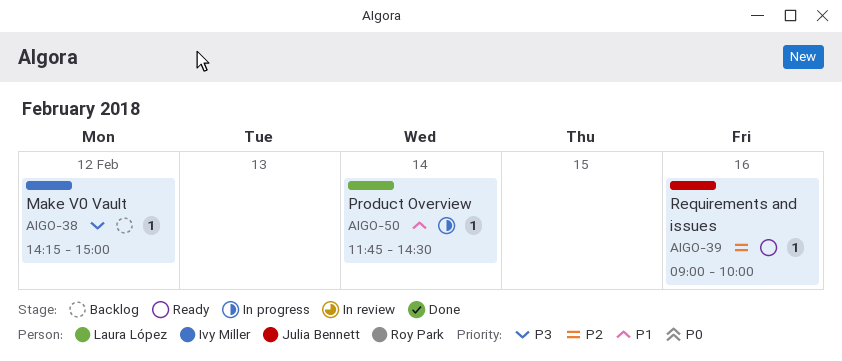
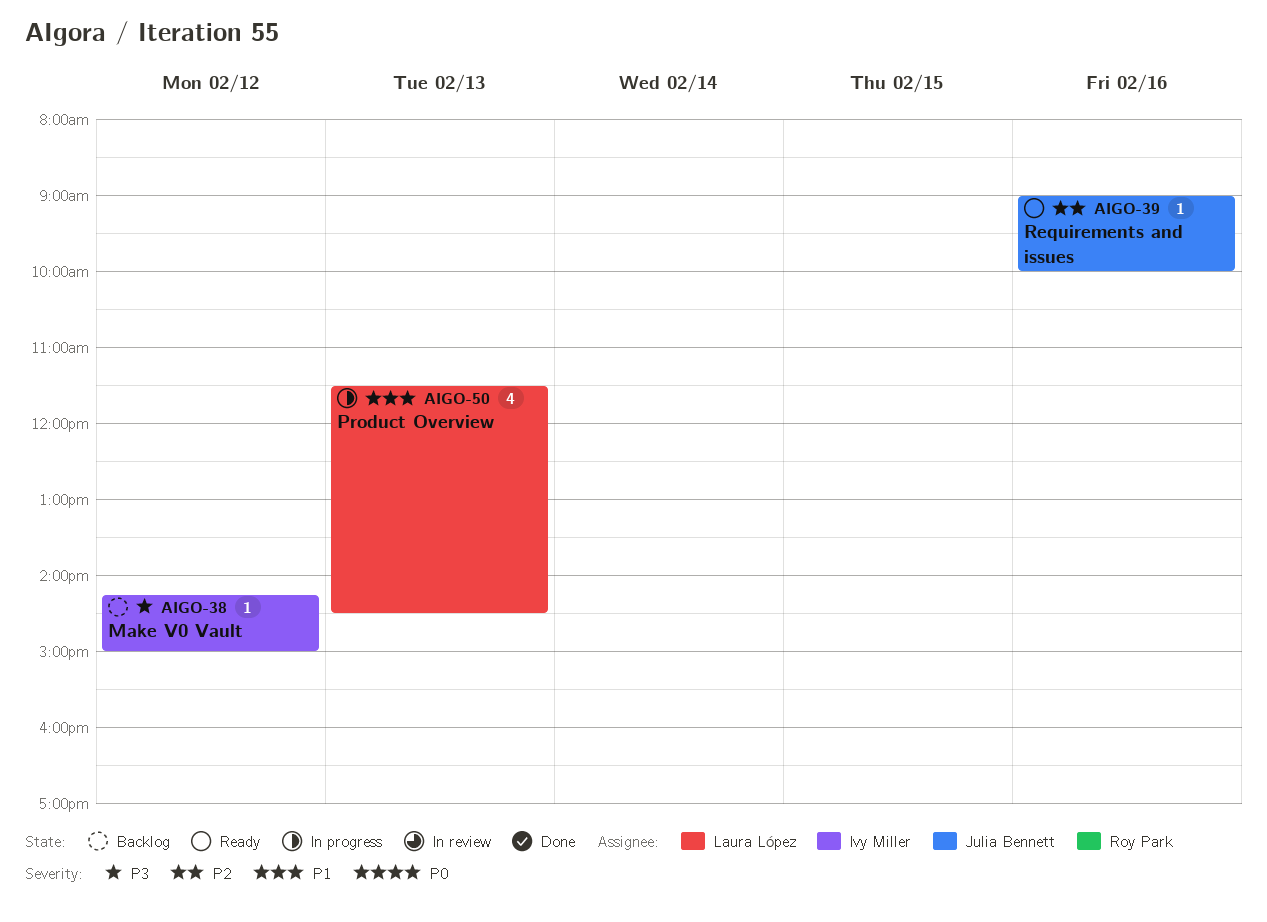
AIGO-50, estimate: 1 -> 4
AIGO-50, day: Feb 14 -> Feb 13
AIGO-50, begins: 11:45 -> 11:30

